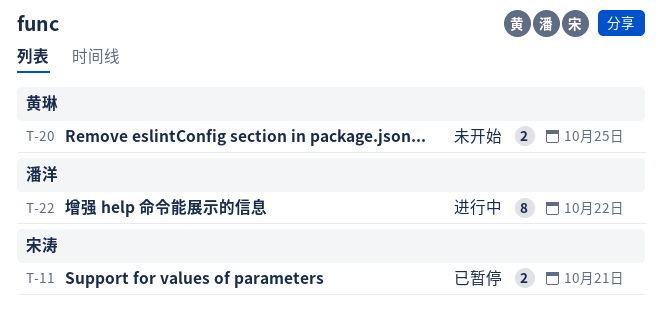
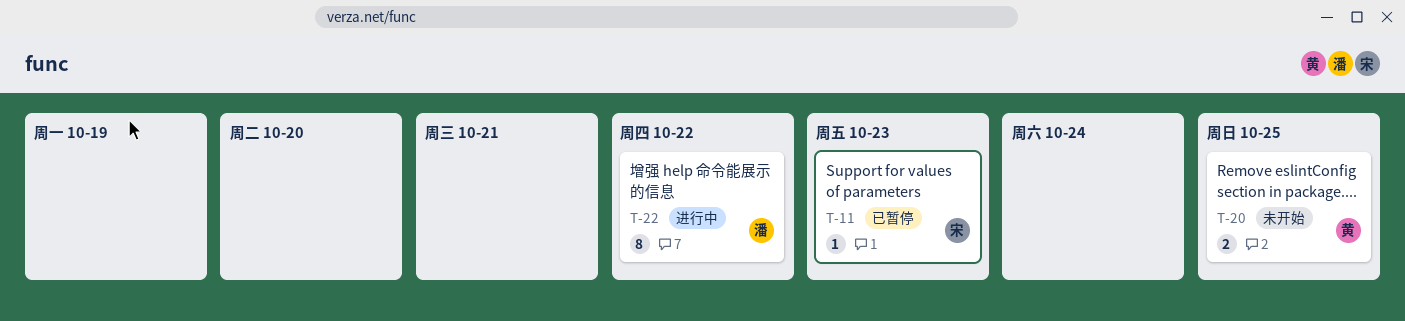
T-11, estimate: 2 -> 1
T-11, due: Oct 21 -> Oct 23

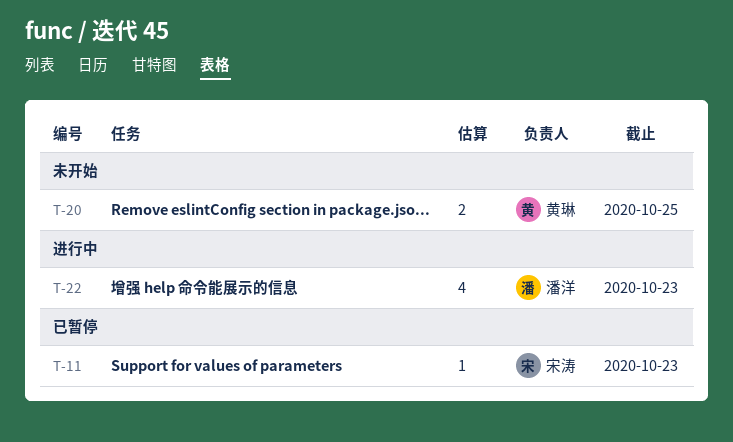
T-22, estimate: 8 -> 4
T-22, due: Oct 22 -> Oct 23

